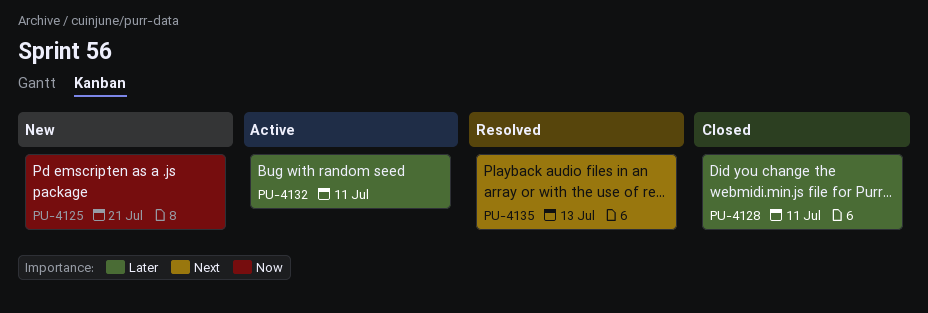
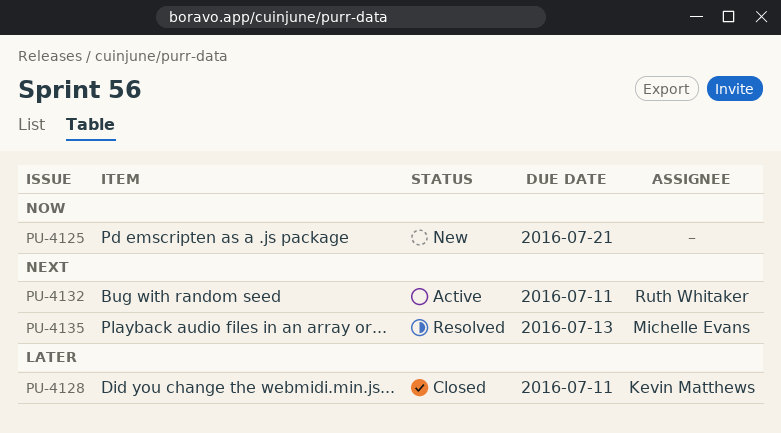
PU-4132, priority: Later -> Next

